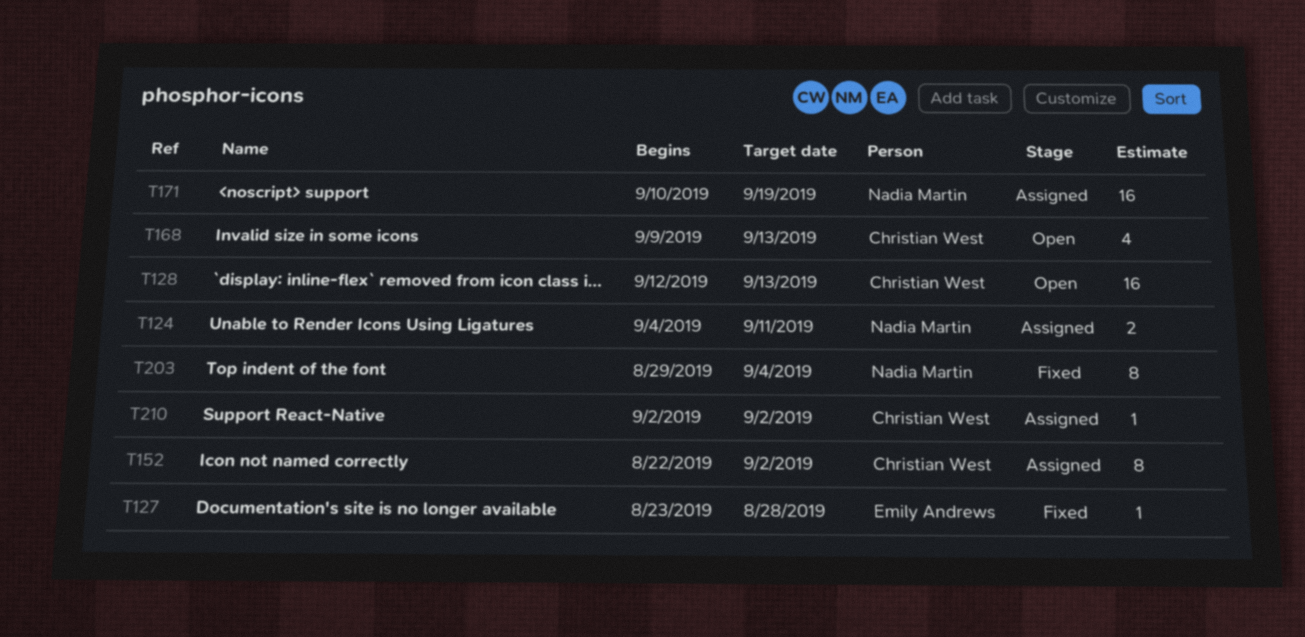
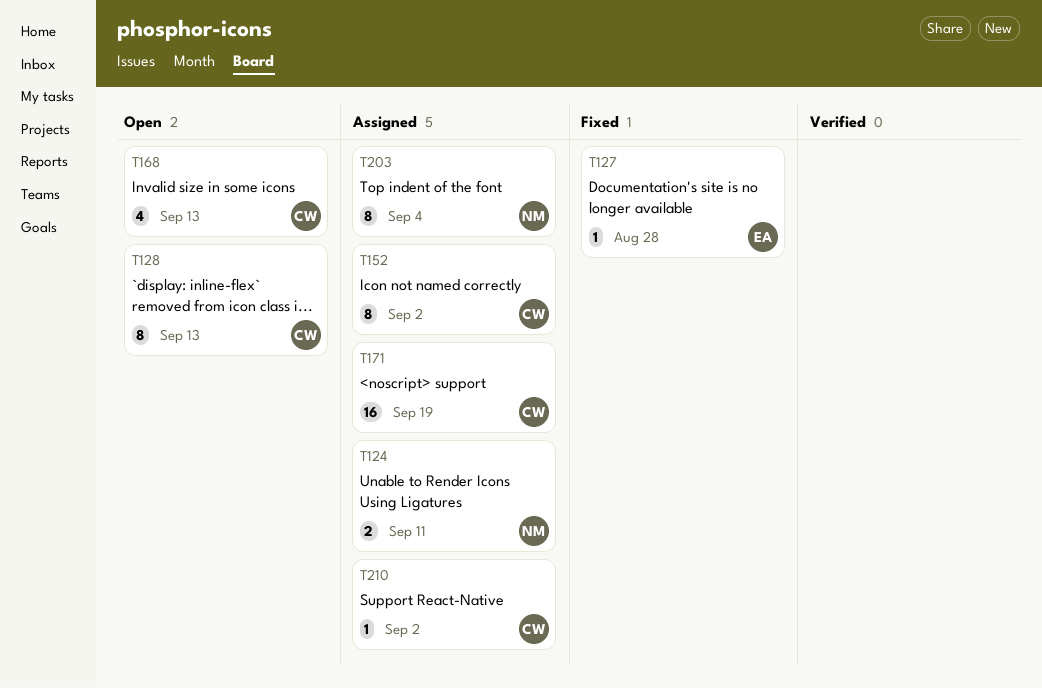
T128, estimate: 16 -> 8
T171, owner: Nadia Martin -> Christian West
T203, status: Fixed -> Assigned

